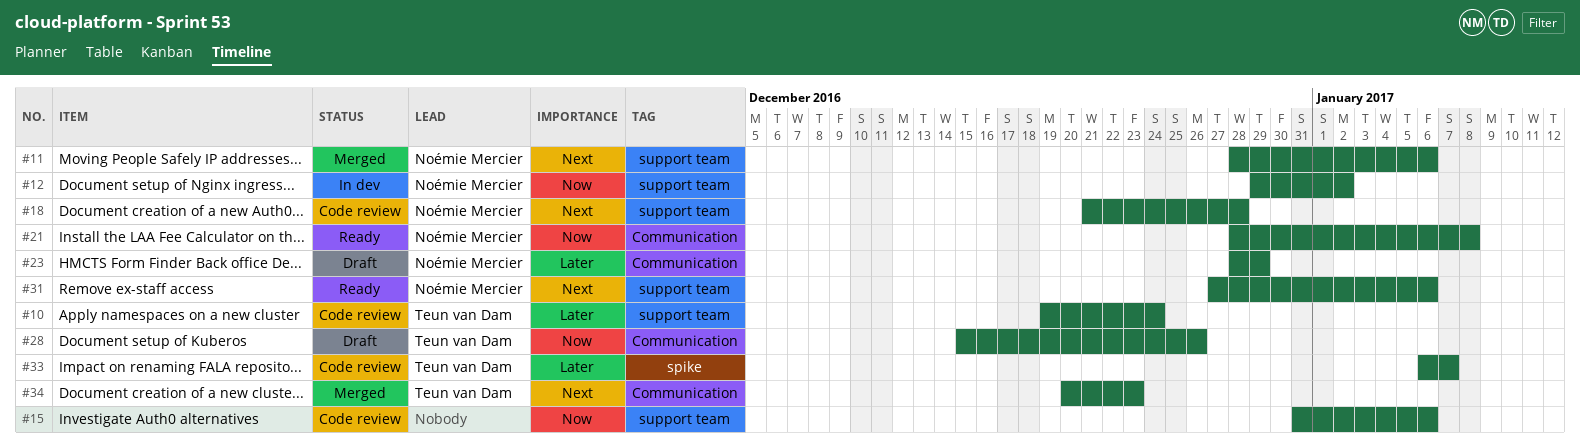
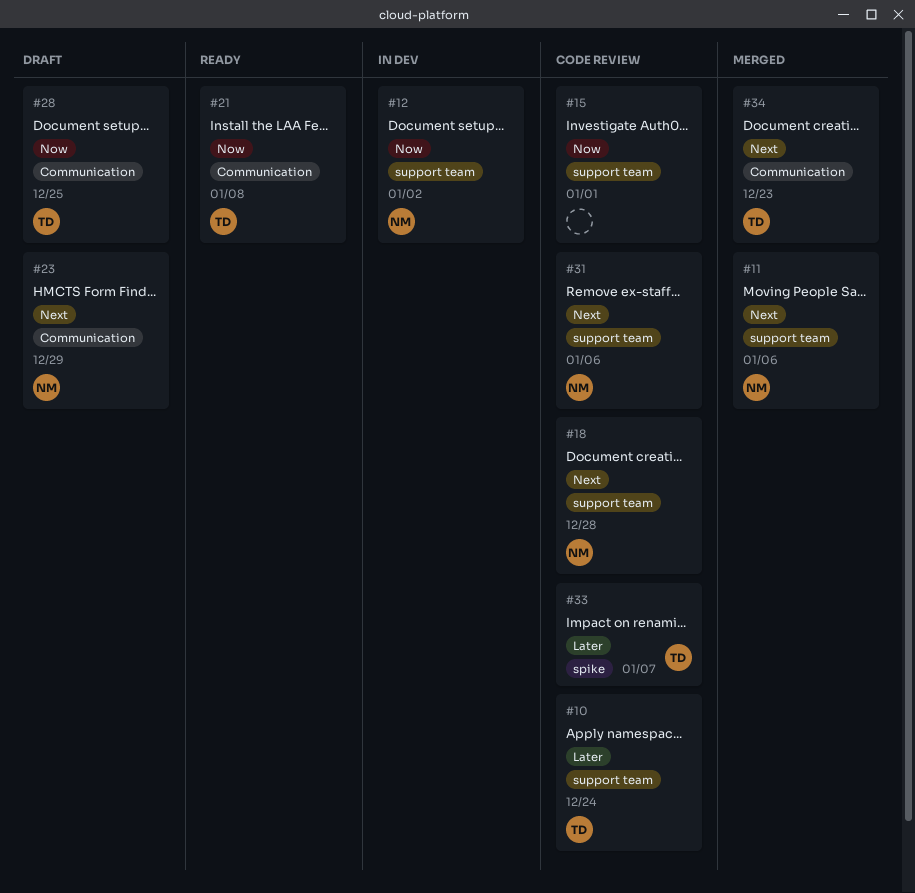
#15, due: Jan 6 -> Jan 1
#21, owner: Noémie Mercier -> Teun van Dam
#23, priority: Later -> Next
#28, due: Dec 26 -> Dec 25
#31, status: Ready -> Code review

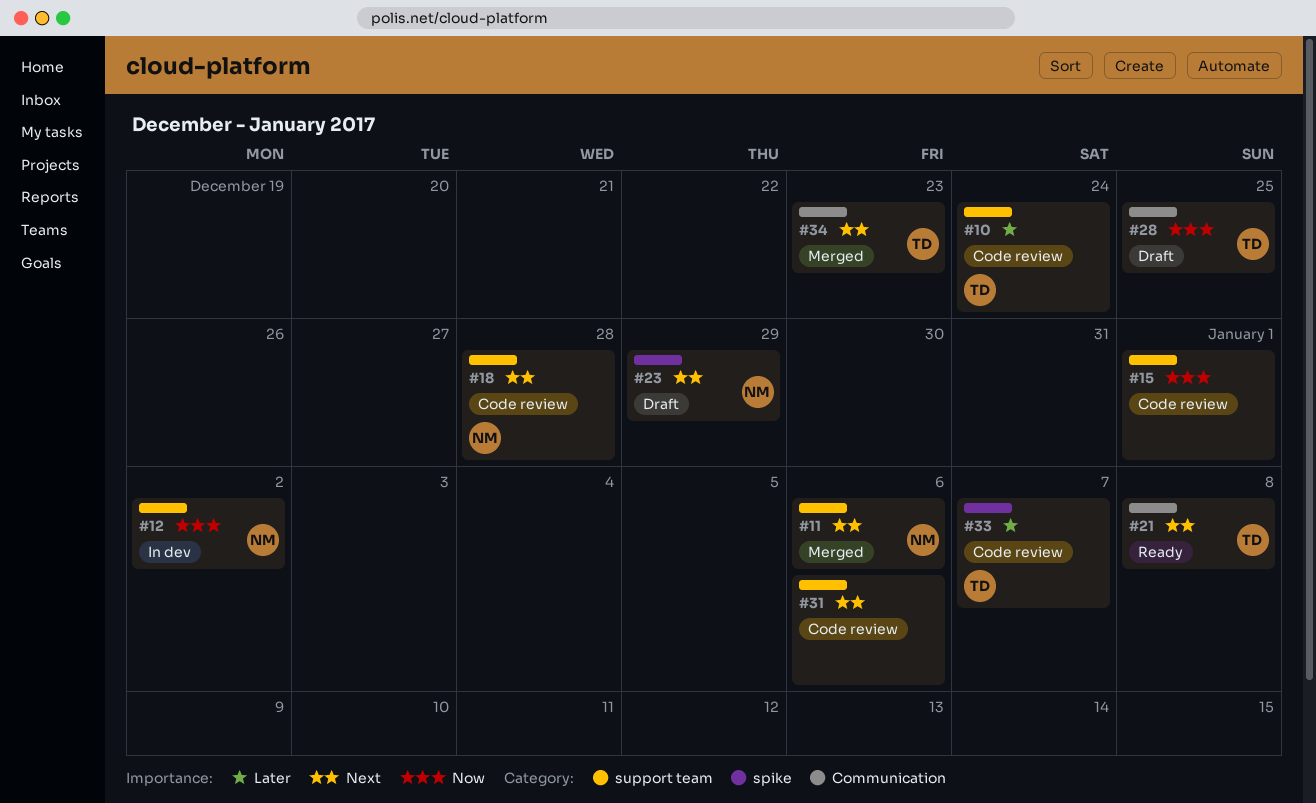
#21, priority: Now -> Next
#23, label: Communication -> spike
#31, owner: NM -> none

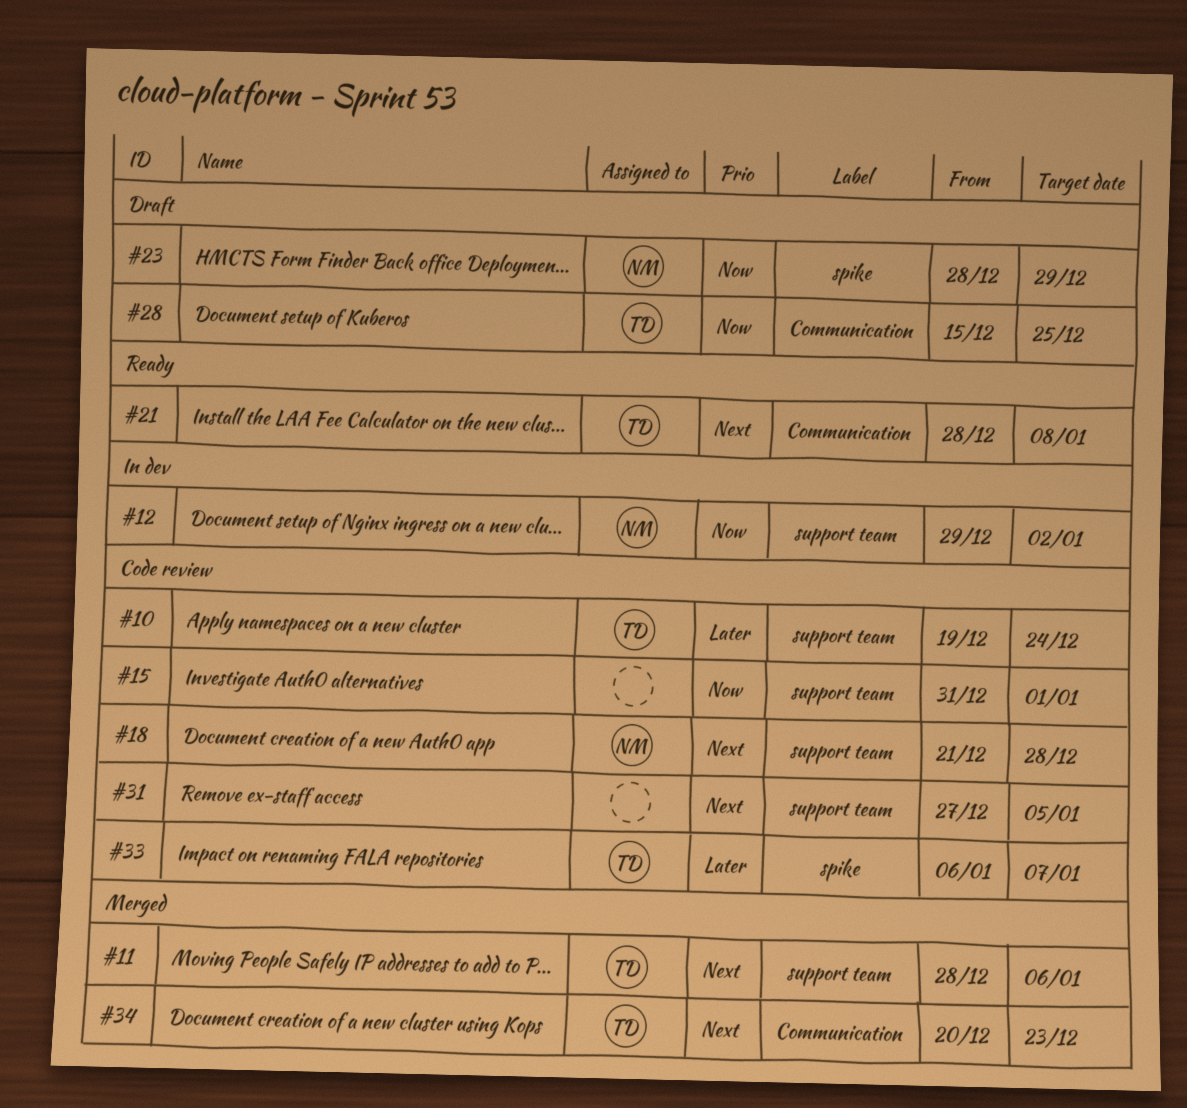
#11, owner: NM -> TD
#23, priority: Next -> Now
#31, due: Jan 6 -> Jan 5

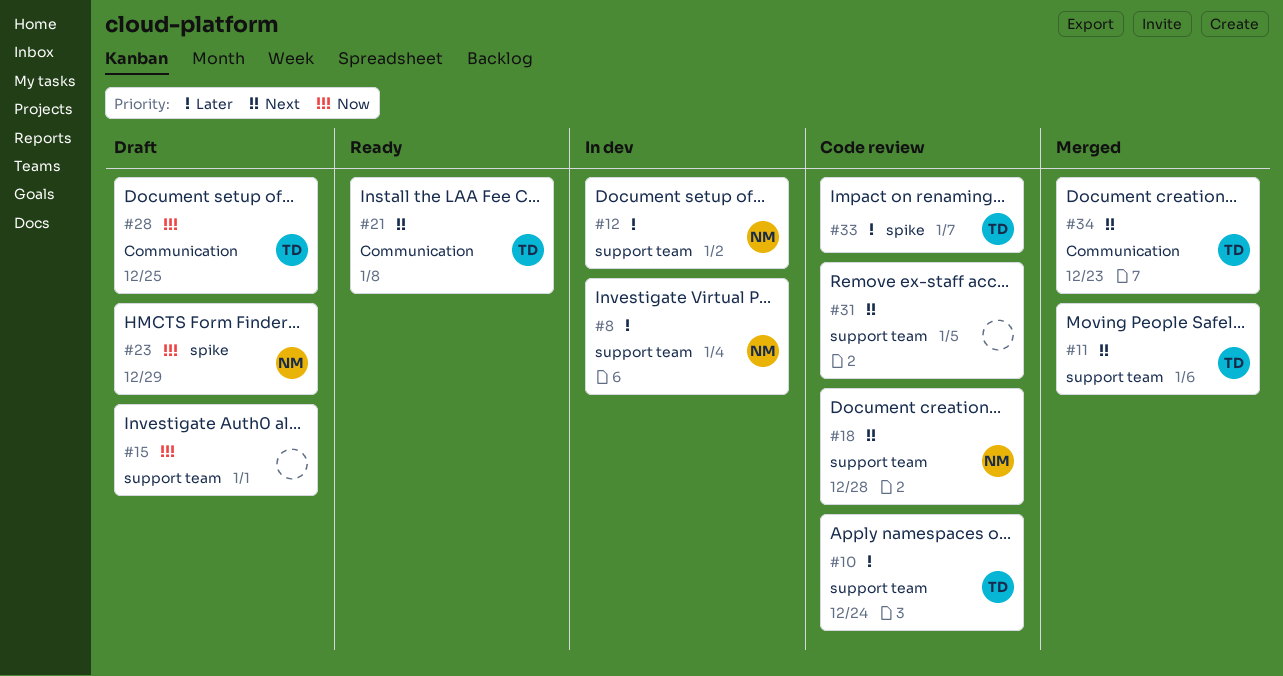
#8: none -> present
#12, priority: Now -> Later
#15, status: Code review -> Draft

